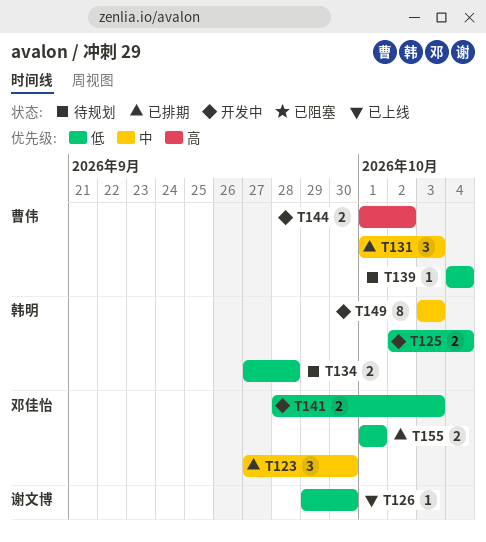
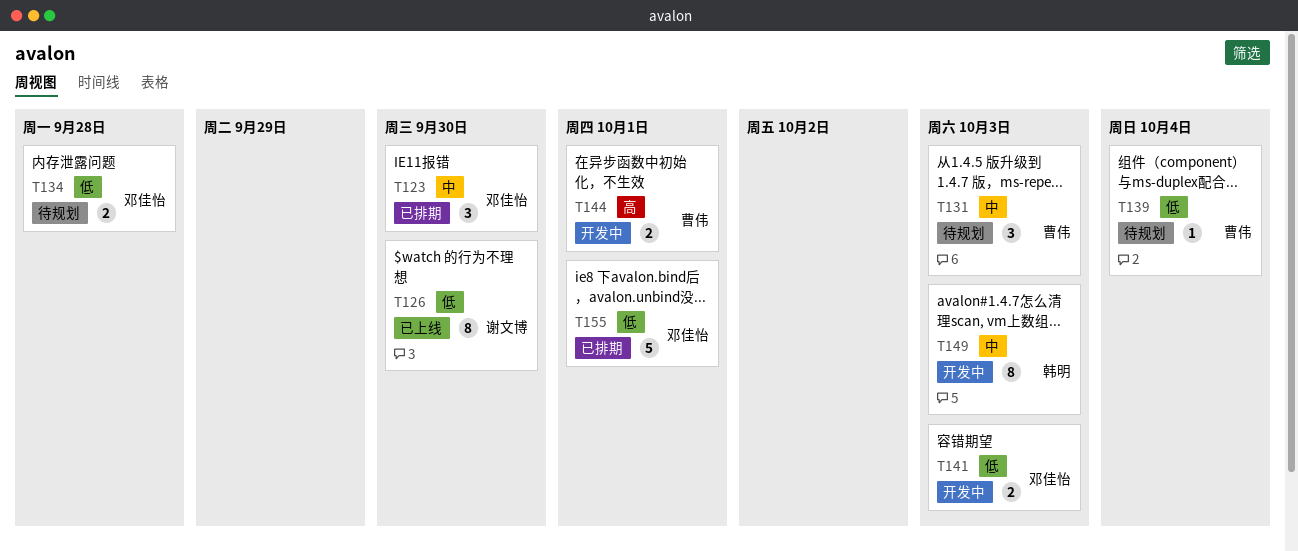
T125: present -> none
T126, estimate: 1 -> 8
T131, status: 已排期 -> 待规划
T134, owner: 韩明 -> 邓佳怡
T144, due: Oct 2 -> Oct 1
T155, estimate: 2 -> 5

